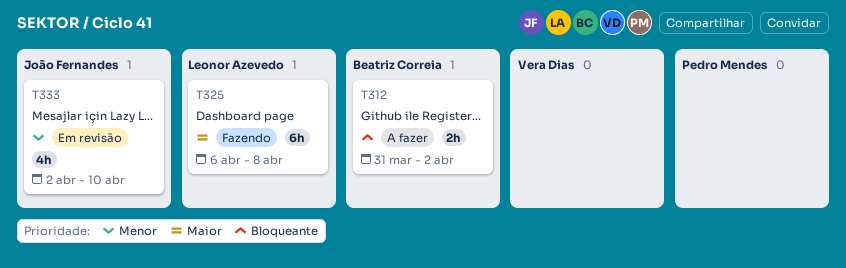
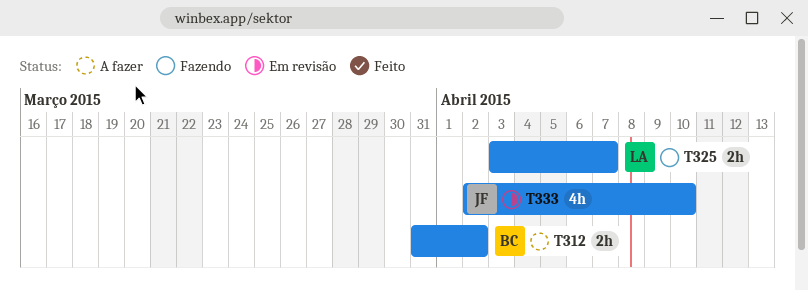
T325, estimate: 6h -> 2h
T325, start: Apr 6 -> Apr 3
T325, due: Apr 8 -> Apr 7

